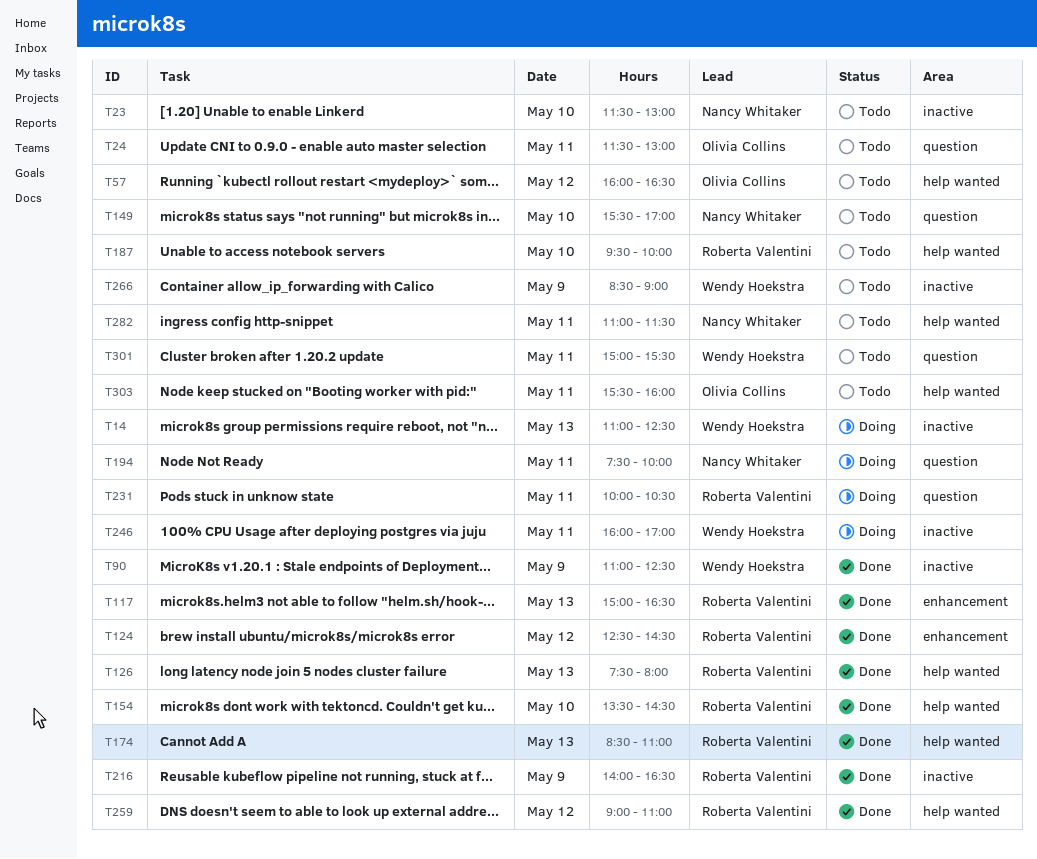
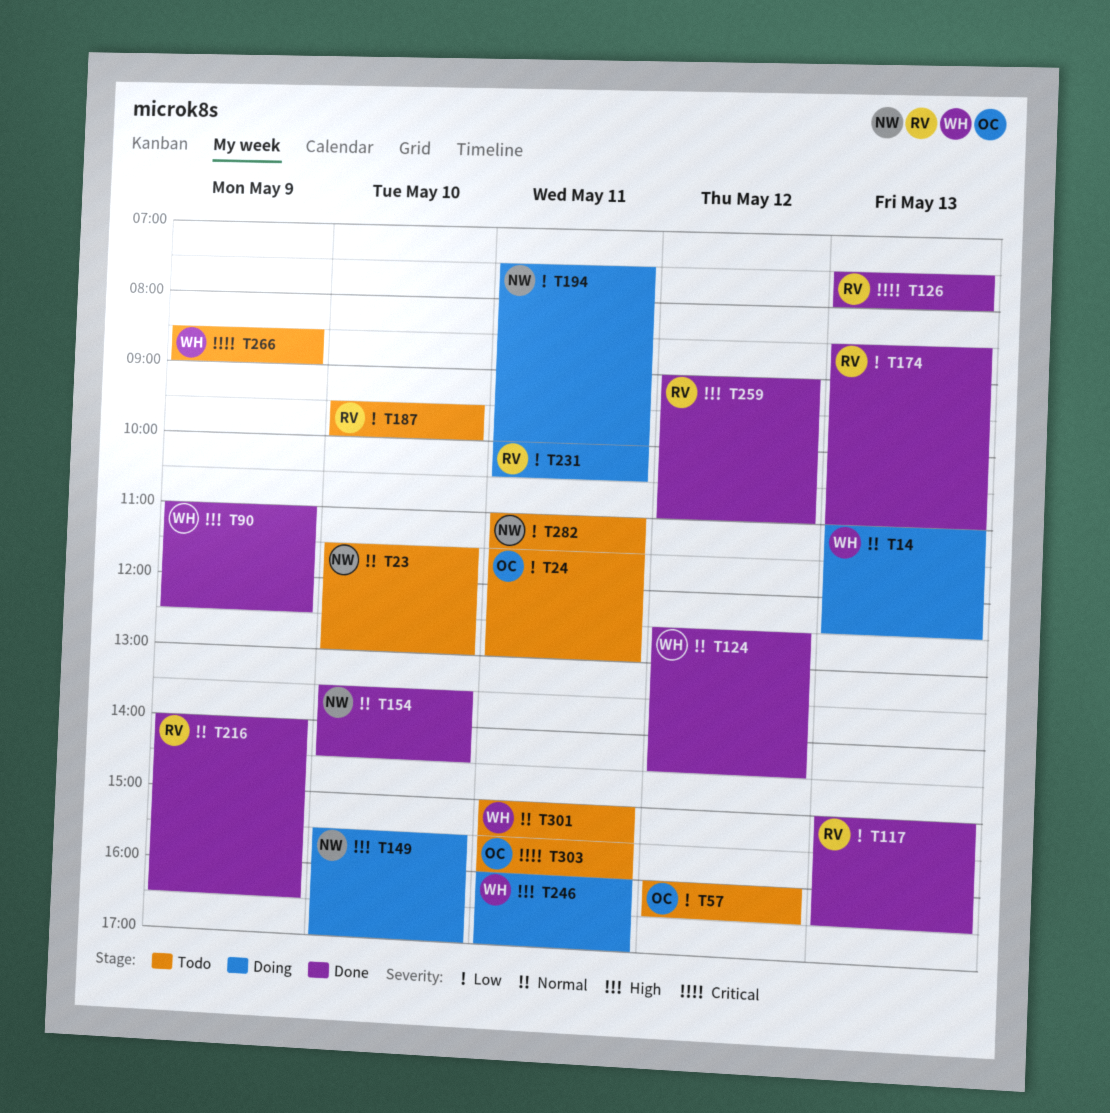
T124, owner: Roberta Valentini -> Wendy Hoekstra
T149, status: Todo -> Doing
T154, owner: Roberta Valentini -> Nancy Whitaker

